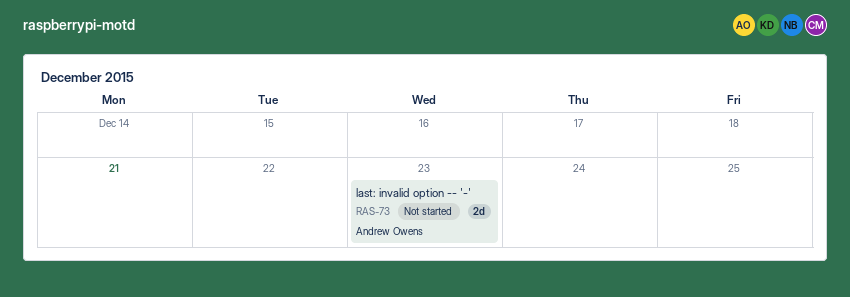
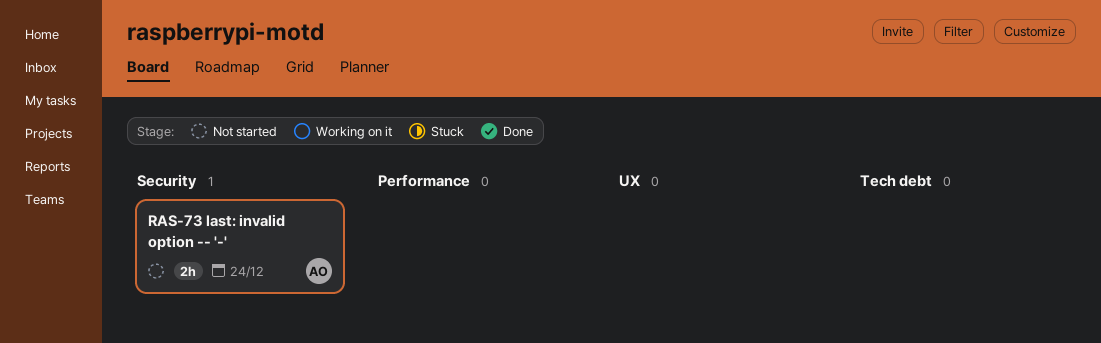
RAS-73, estimate: 2d -> 2h
RAS-73, due: Dec 23 -> Dec 24

